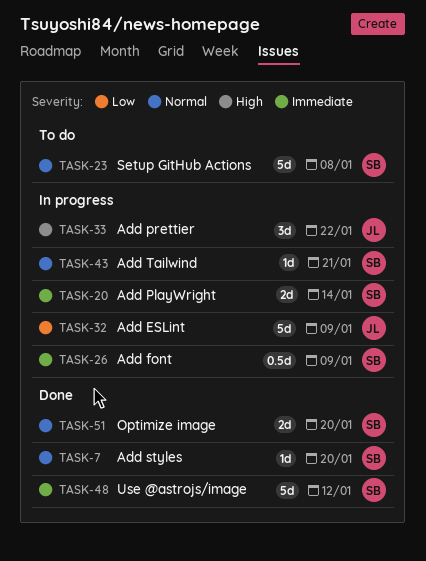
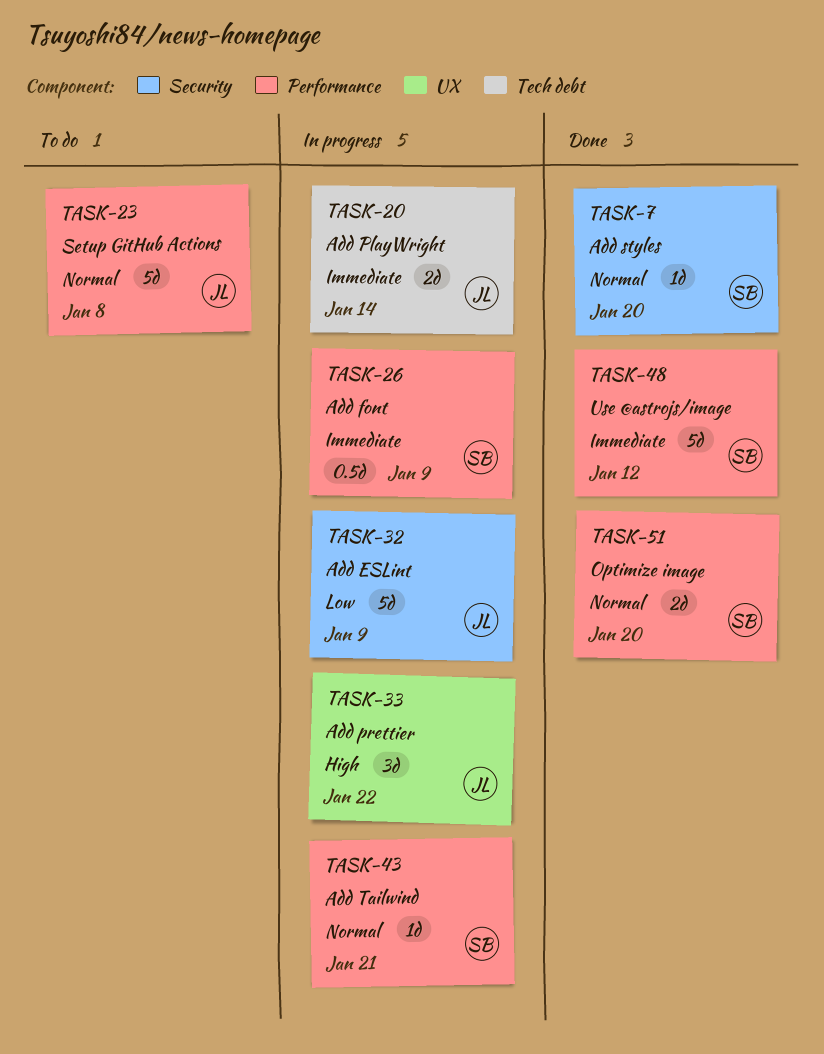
TASK-20, owner: SB -> JL
TASK-23, owner: SB -> JL

